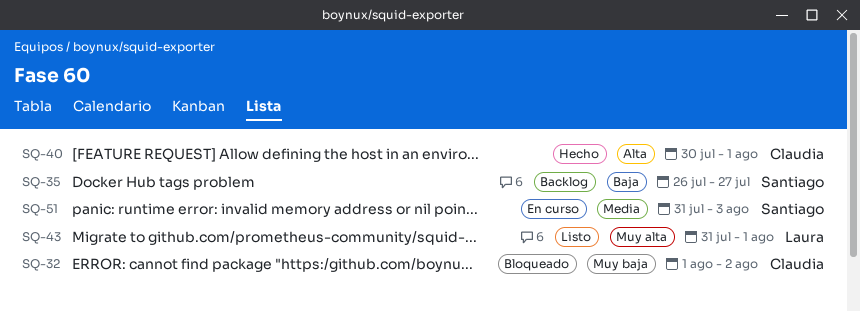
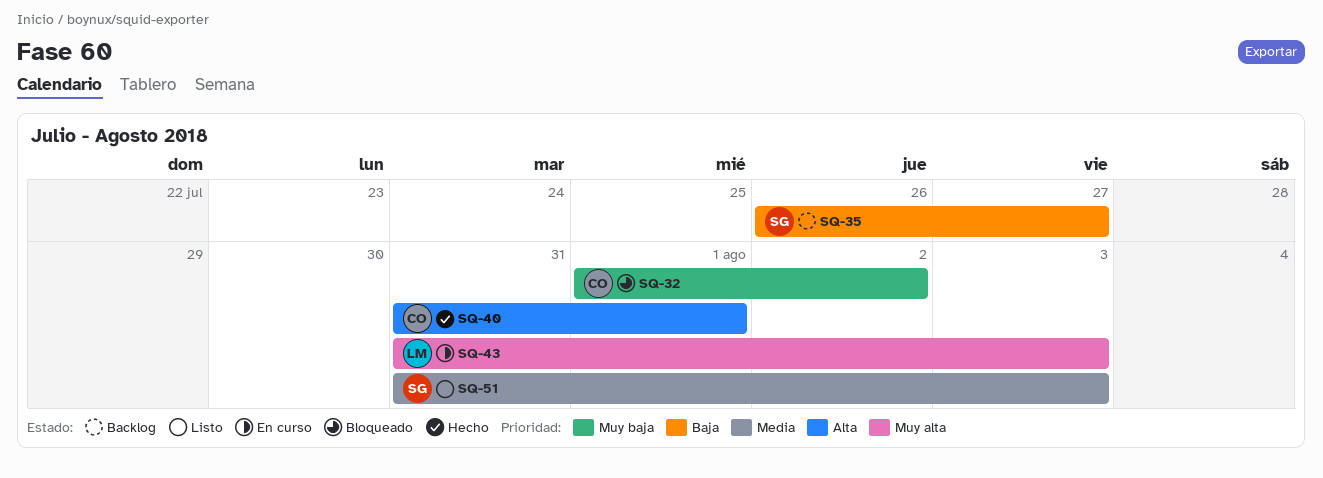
SQ-40, start: Jul 30 -> Jul 31
SQ-43, status: Listo -> En curso
SQ-43, due: Aug 1 -> Aug 3
SQ-51, status: En curso -> Listo

